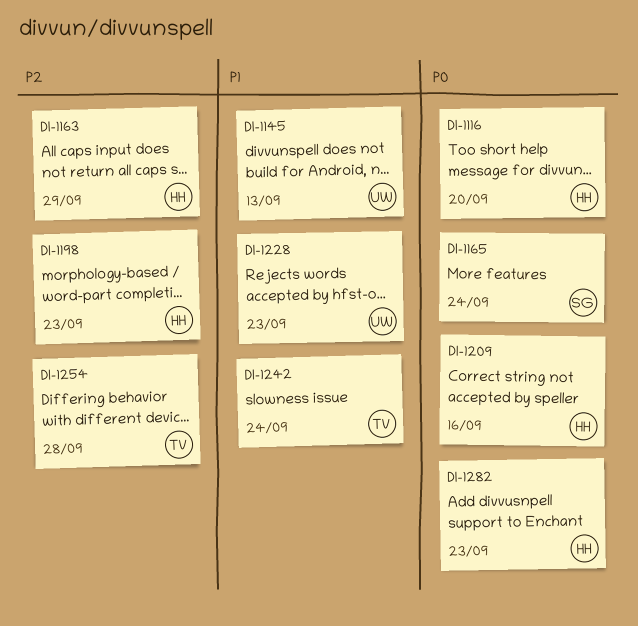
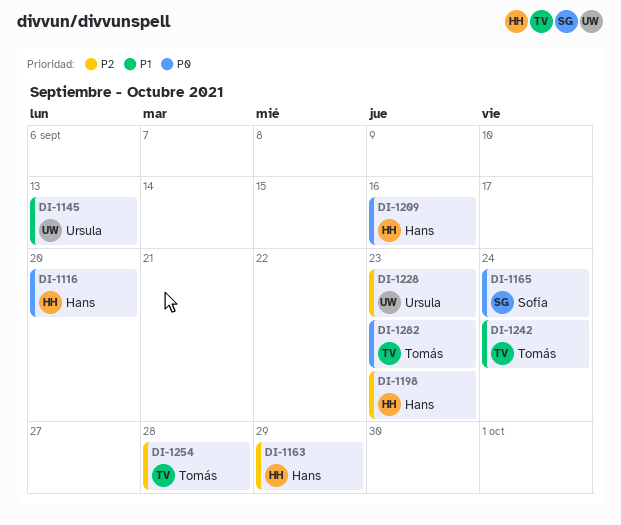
DI-1228, priority: P1 -> P2
DI-1282, owner: Hans -> Tomás

